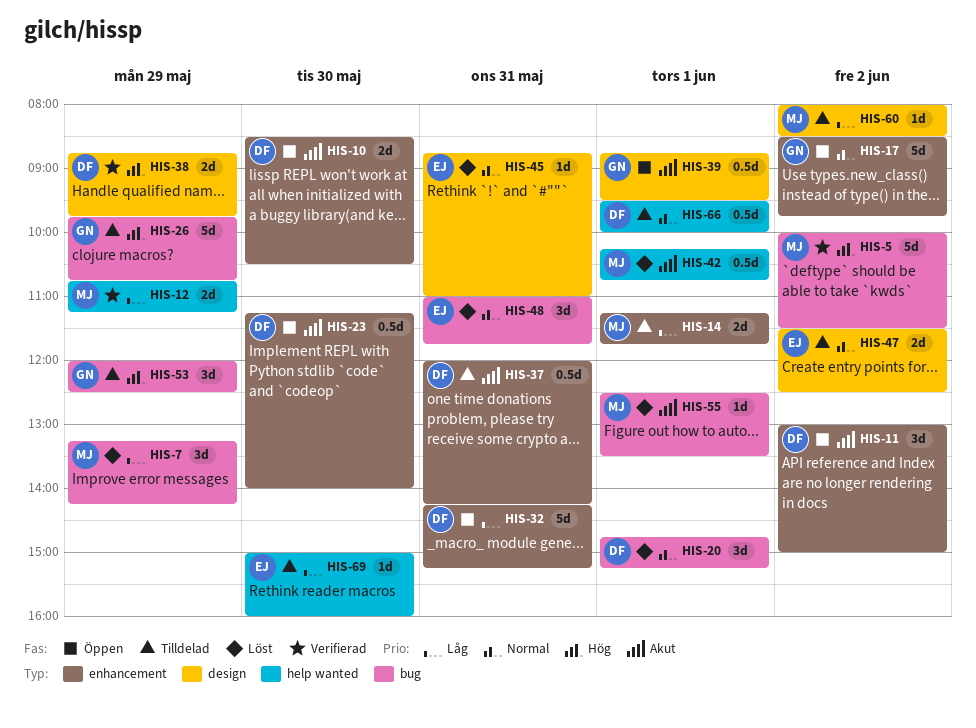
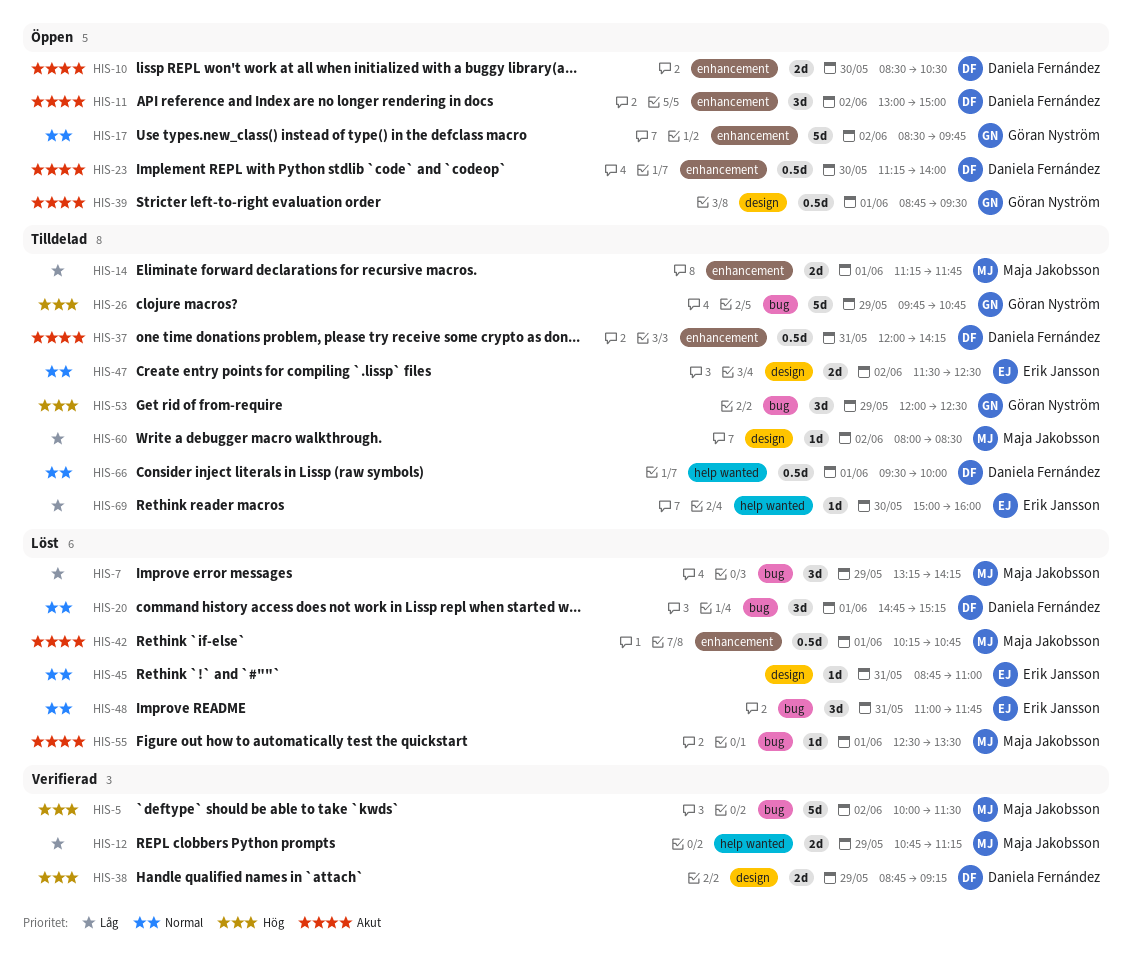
HIS-32: present -> none
HIS-38, ends: 09:45 -> 09:15
HIS-42, label: help wanted -> enhancement

